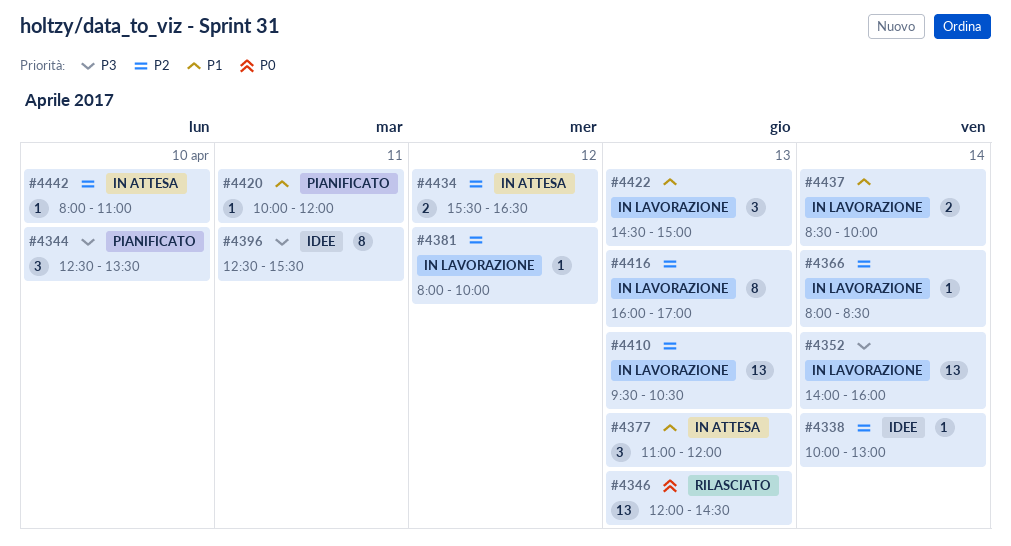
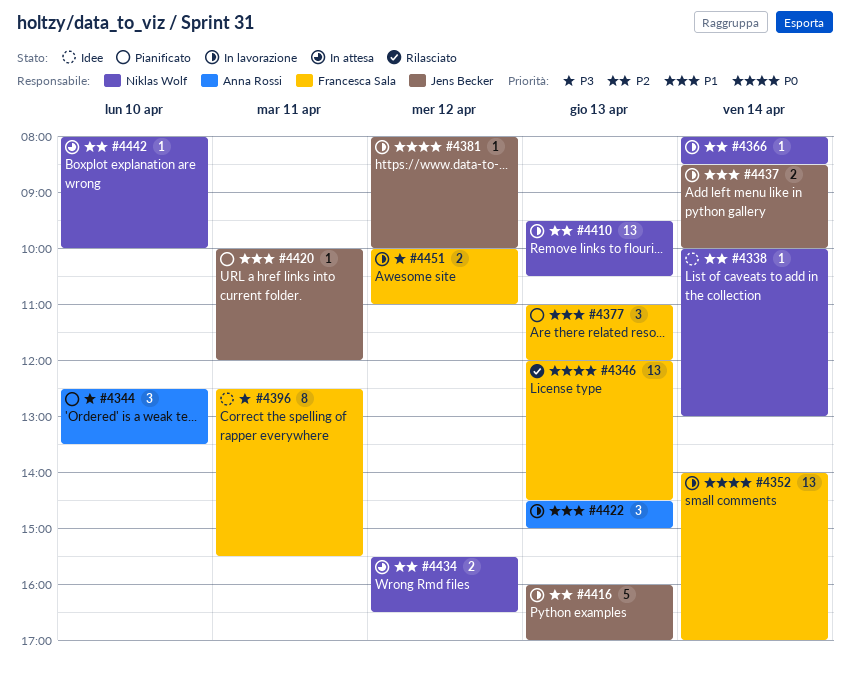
#4352, priority: P3 -> P0
#4352, ends: 16:00 -> 17:00
#4377, status: In attesa -> Pianificato
#4381, priority: P2 -> P0
#4416, estimate: 8 -> 5
#4442, ends: 11:00 -> 10:00
#4451: none -> present

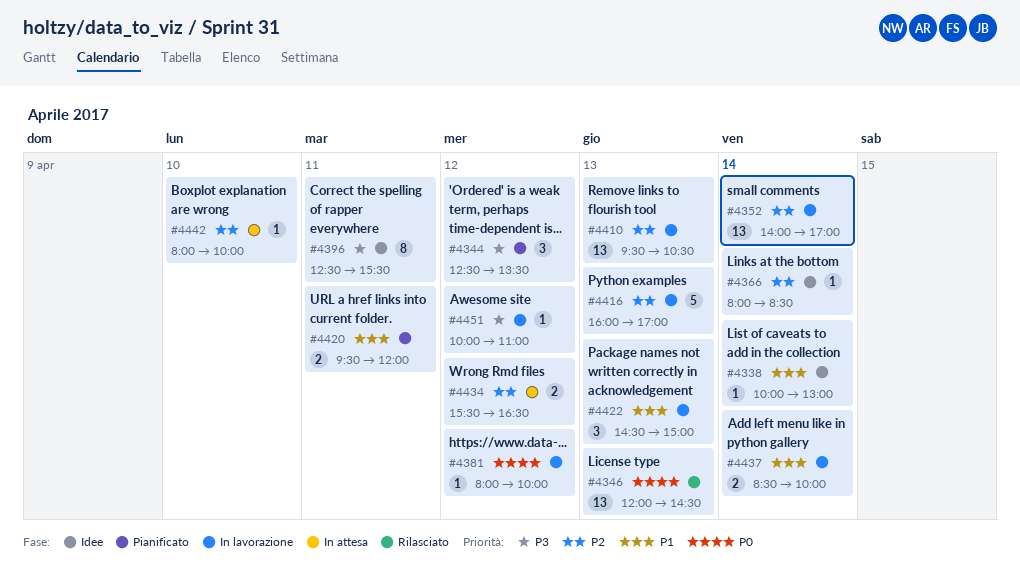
#4338, priority: P2 -> P1
#4344, day: Apr 10 -> Apr 12
#4352, priority: P0 -> P2
#4366, status: In lavorazione -> Idee
#4377: present -> none
#4420, estimate: 1 -> 2
#4420, begins: 10:00 -> 09:30
#4451, estimate: 2 -> 1

